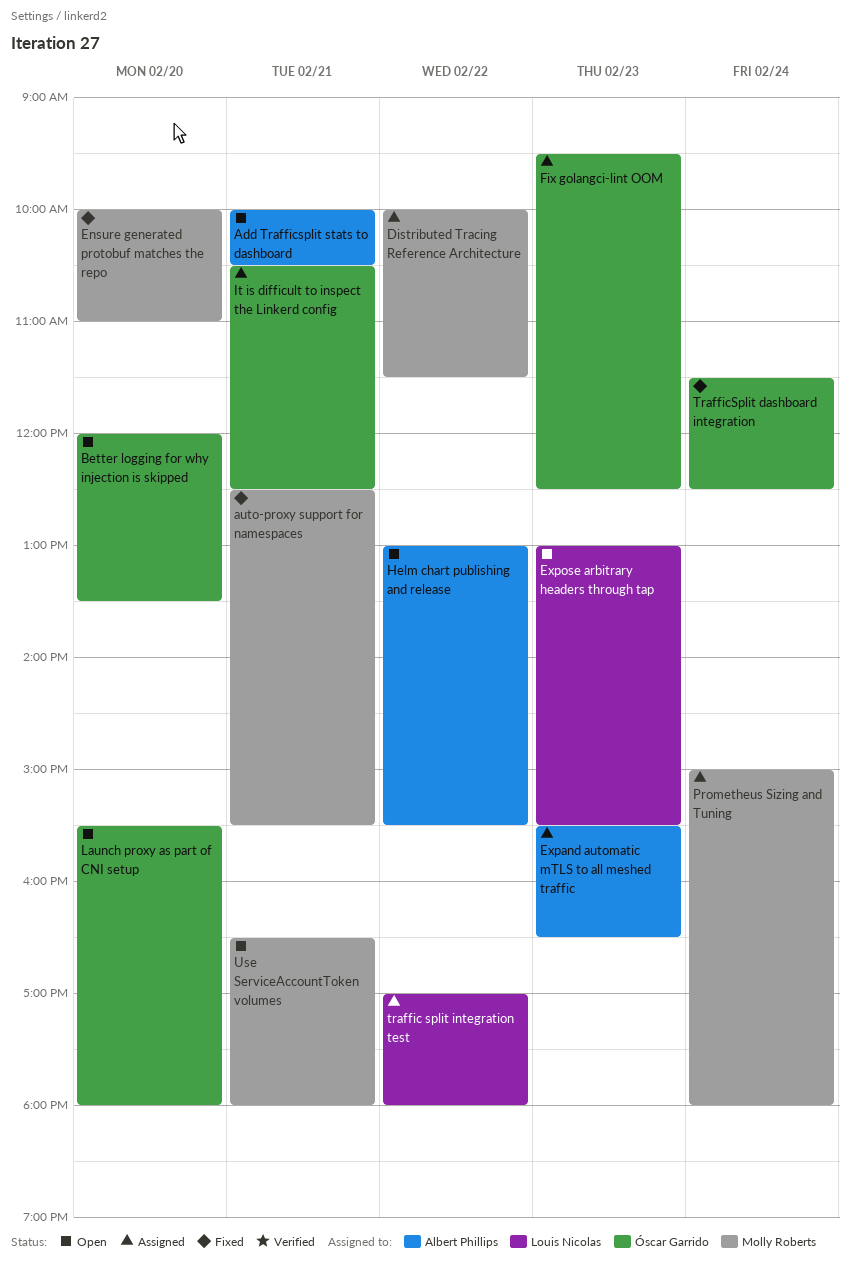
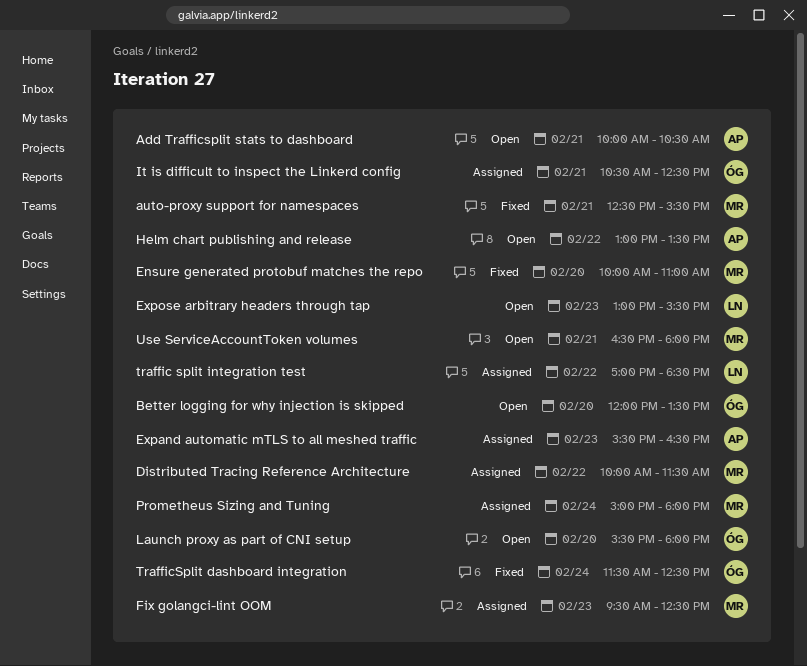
Fix golangci-lint OOM, owner: Óscar Garrido -> Molly Roberts
Helm chart publishing and release, ends: 15:30 -> 13:30
traffic split integration test, ends: 18:00 -> 18:30

